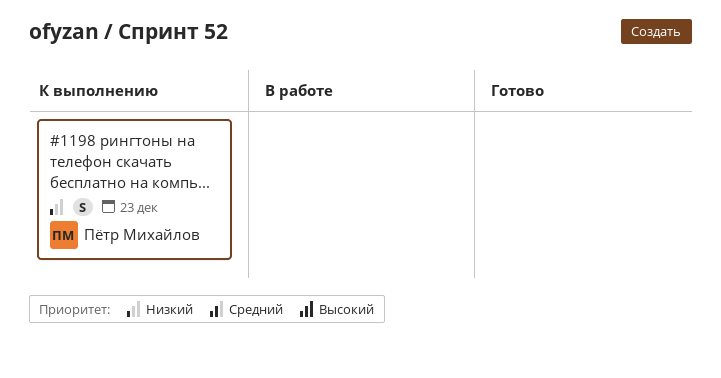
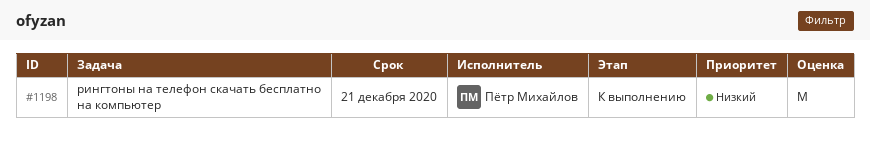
#1198, estimate: S -> M
#1198, due: Dec 23 -> Dec 21

